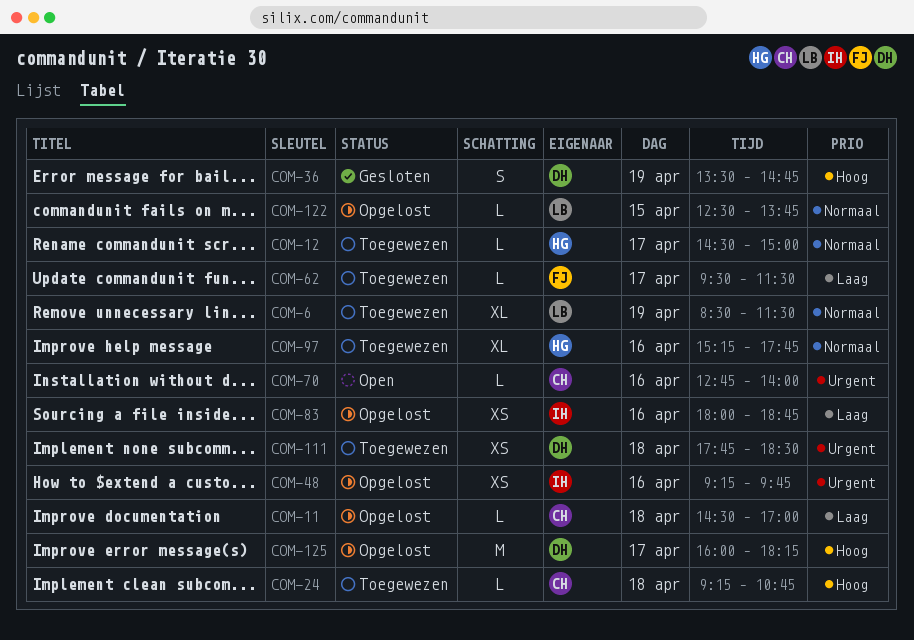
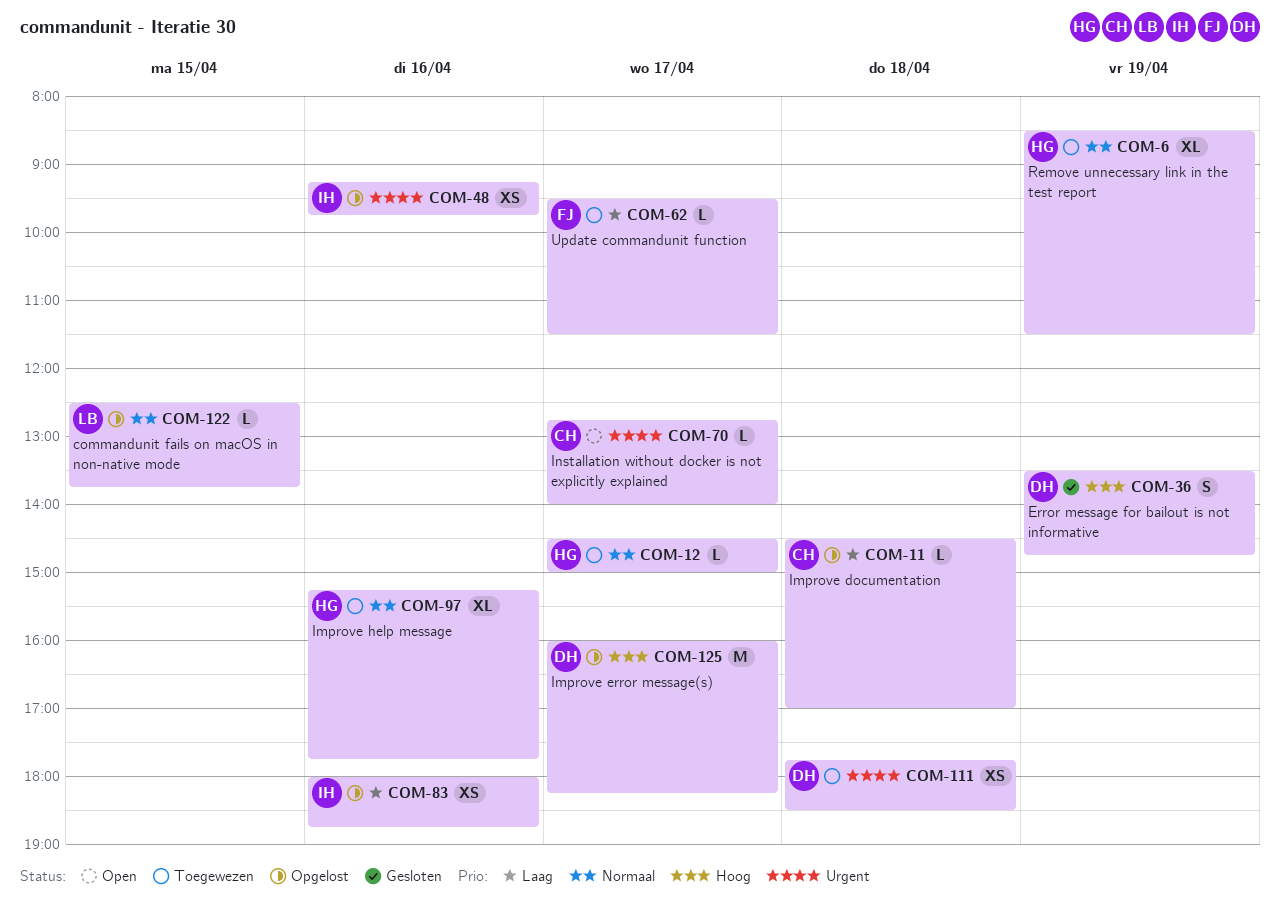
COM-6, owner: LB -> HG
COM-24: present -> none
COM-70, day: Apr 16 -> Apr 17

